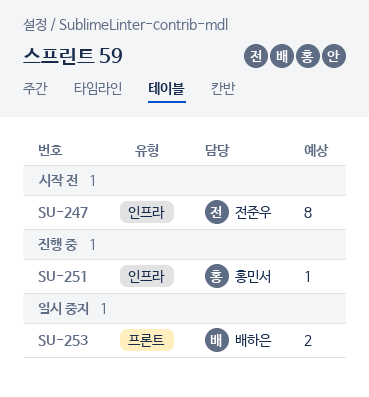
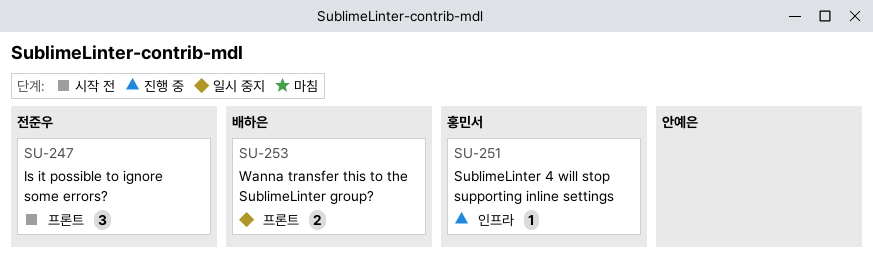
SU-247, label: 인프라 -> 프론트
SU-247, estimate: 8 -> 3

